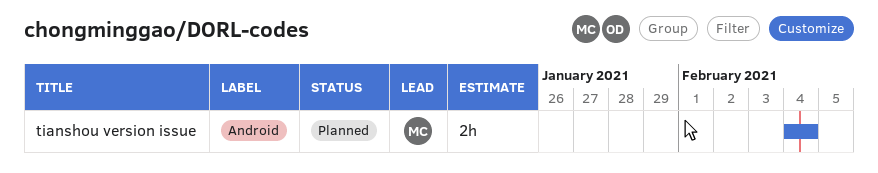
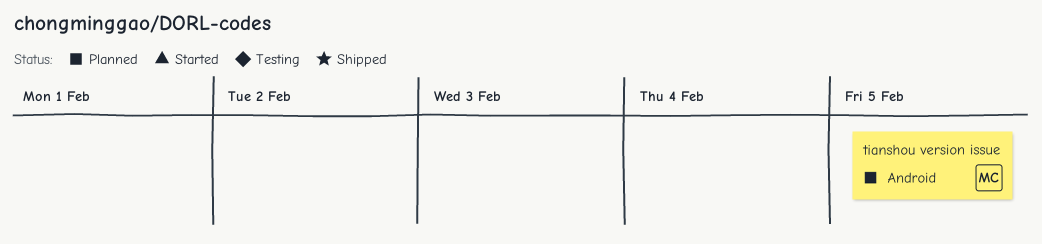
tianshou version issue, due: Feb 4 -> Feb 5

